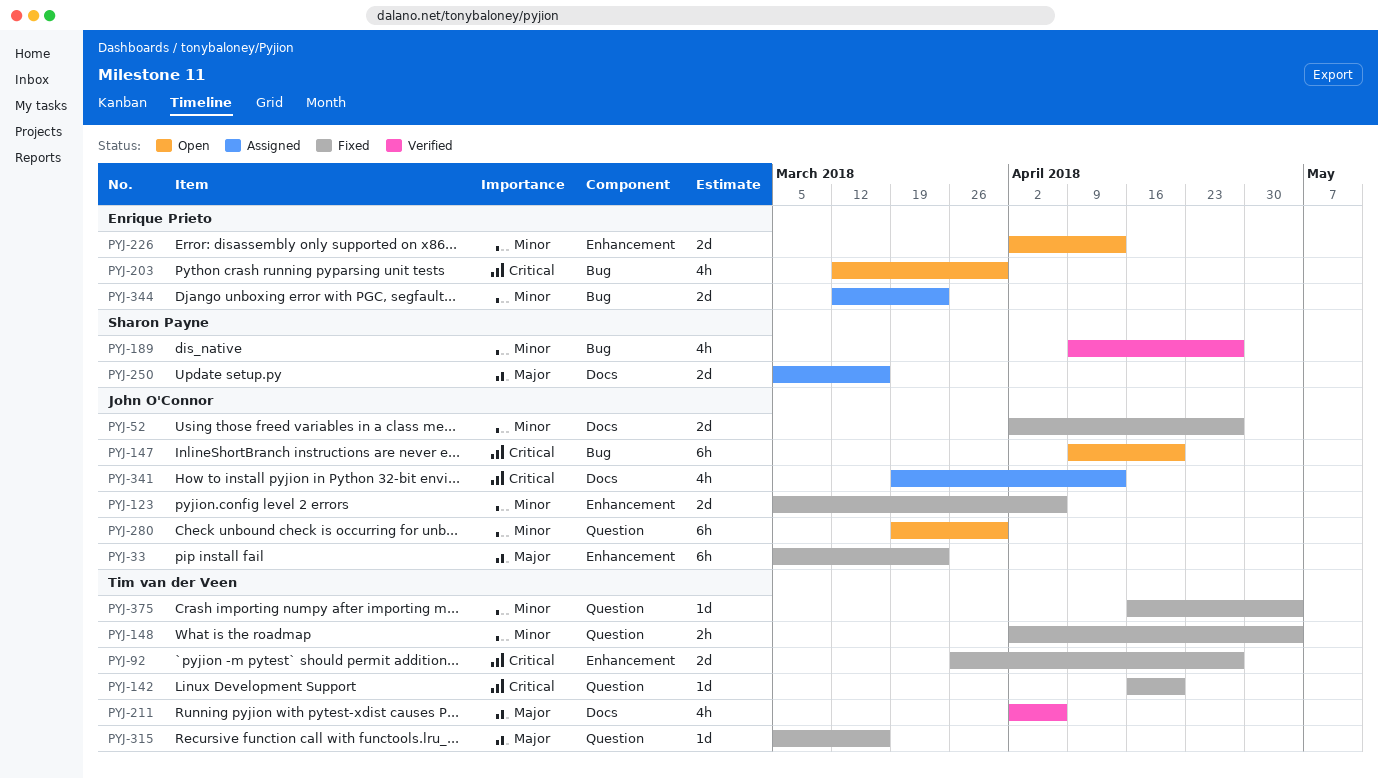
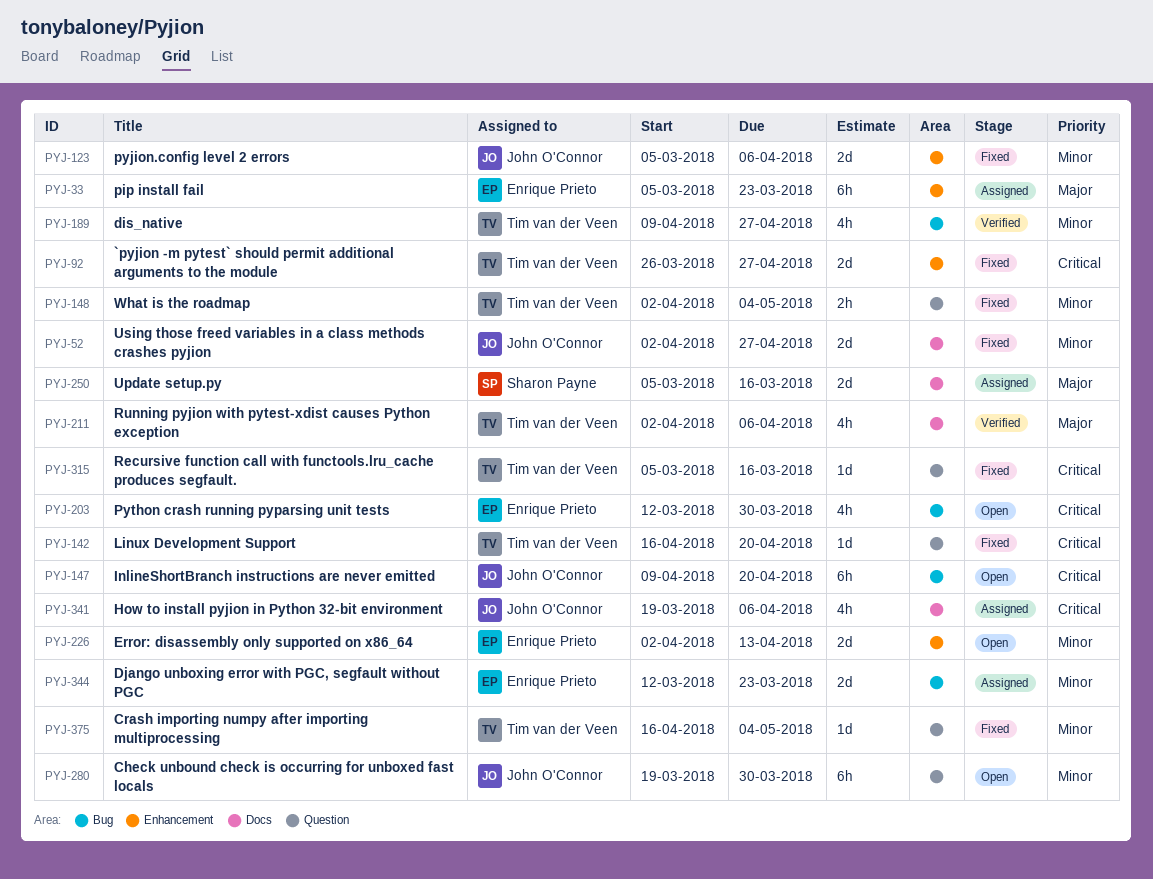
PYJ-33, status: Fixed -> Assigned
PYJ-33, owner: John O'Connor -> Enrique Prieto
PYJ-189, owner: Sharon Payne -> Tim van der Veen
PYJ-315, priority: Major -> Critical
PYJ-341, due: Apr 13 -> Apr 6

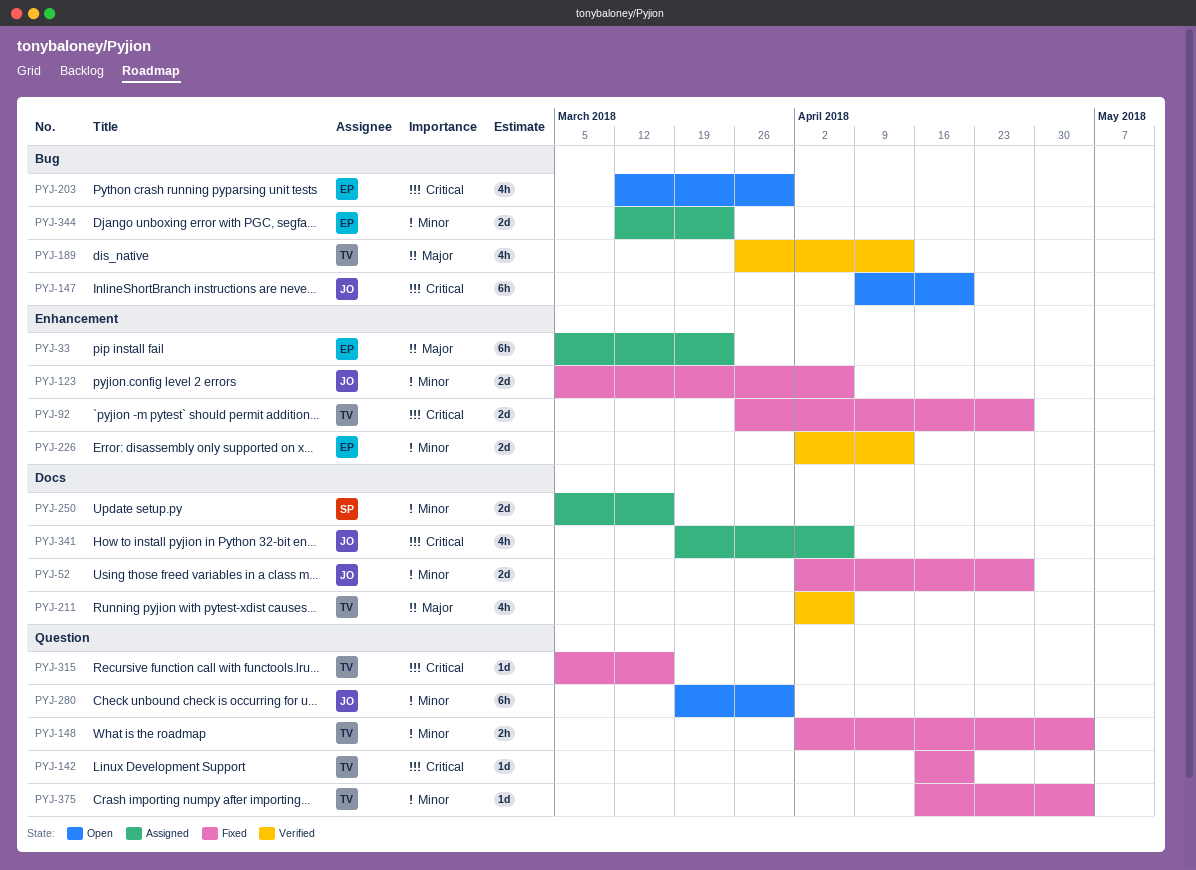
PYJ-189, priority: Minor -> Major
PYJ-189, start: Apr 9 -> Mar 26
PYJ-189, due: Apr 27 -> Apr 13
PYJ-226, status: Open -> Verified
PYJ-250, priority: Major -> Minor

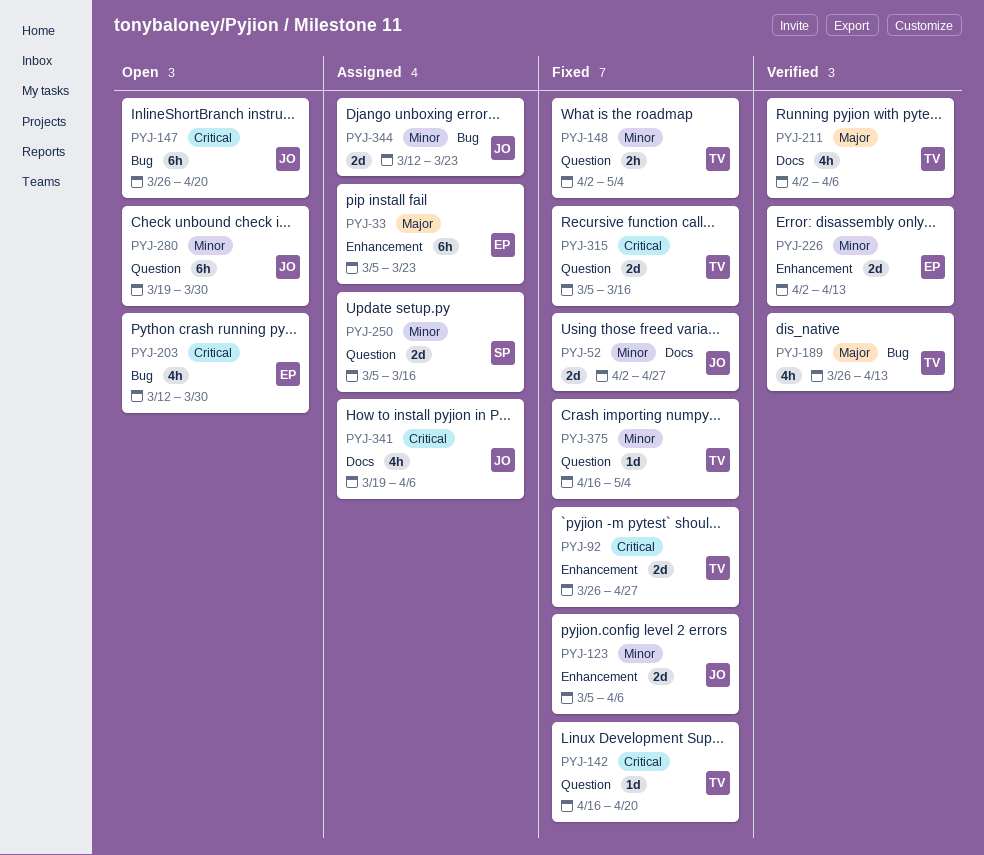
PYJ-147, start: Apr 9 -> Mar 26
PYJ-250, label: Docs -> Question
PYJ-315, estimate: 1d -> 2d
PYJ-344, owner: EP -> JO

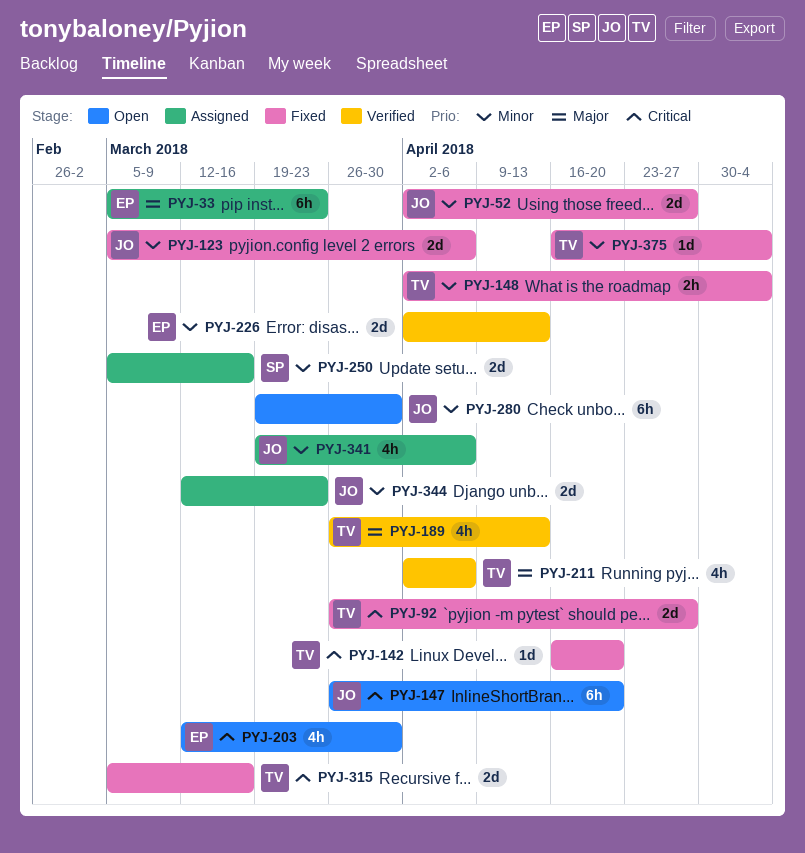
PYJ-341, priority: Critical -> Minor

